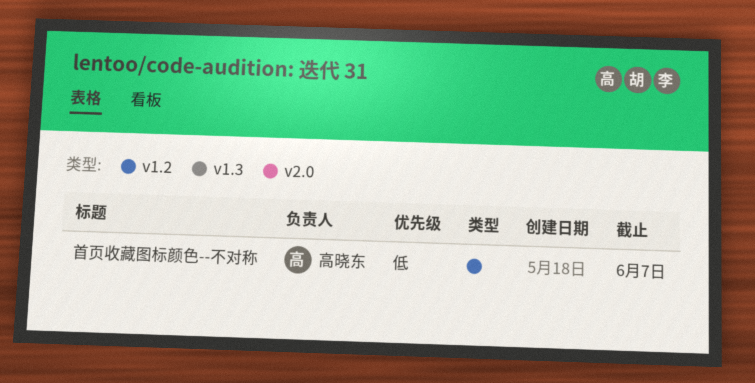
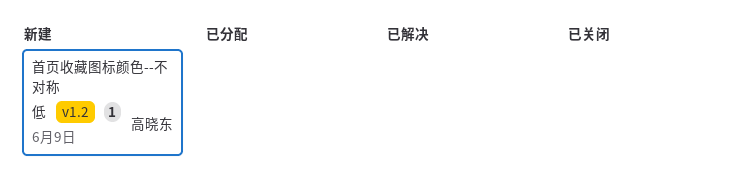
首页收藏图标颜色--不对称, due: Jun 7 -> Jun 9

